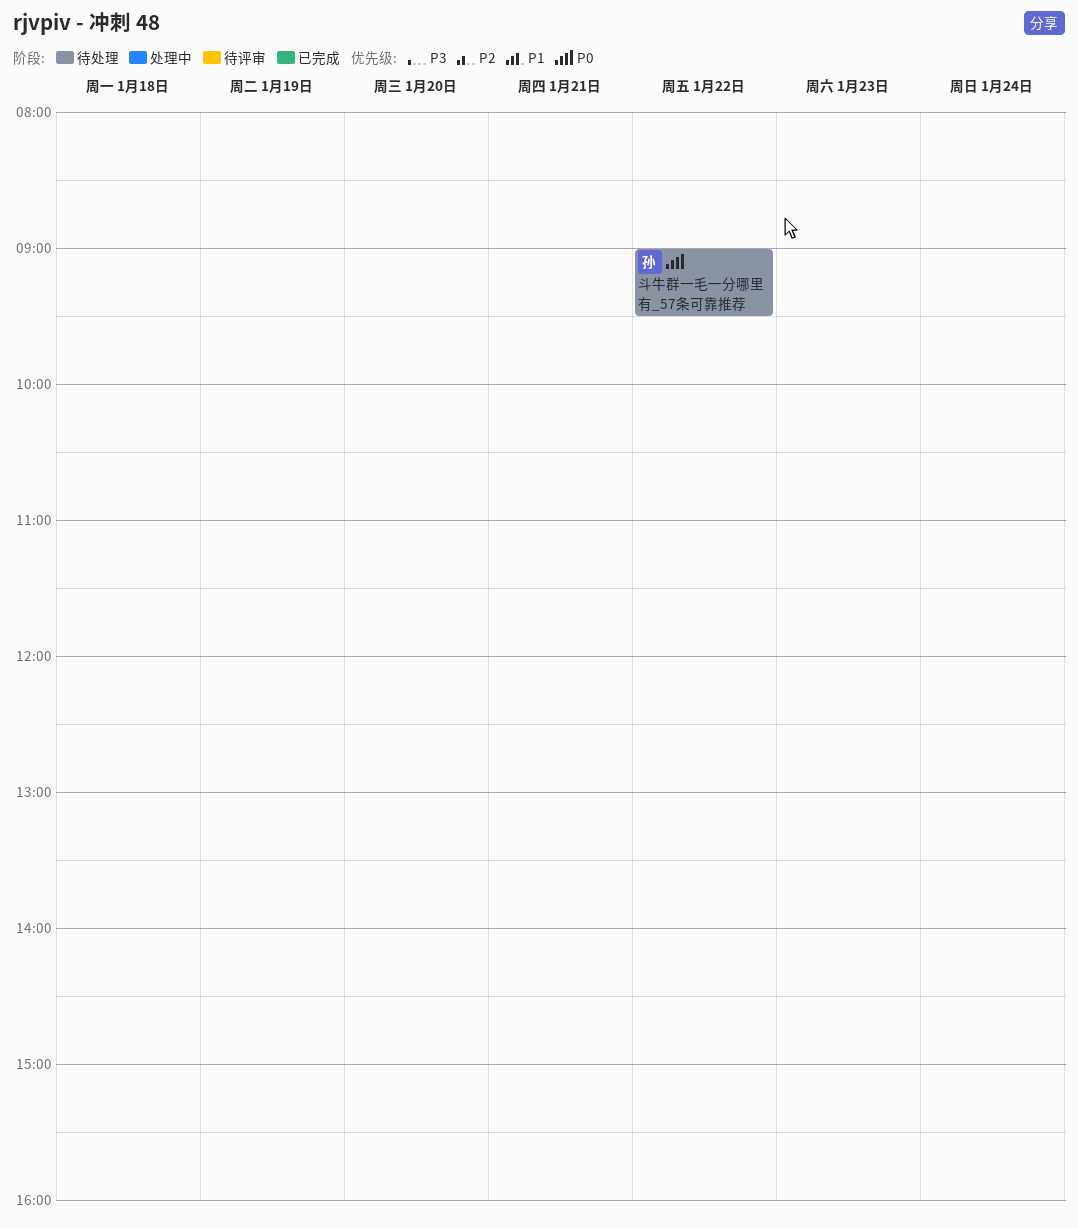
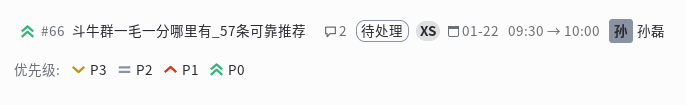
斗牛群一毛一分哪里有_57条可靠推荐, begins: 09:00 -> 09:30
斗牛群一毛一分哪里有_57条可靠推荐, ends: 09:30 -> 10:00

